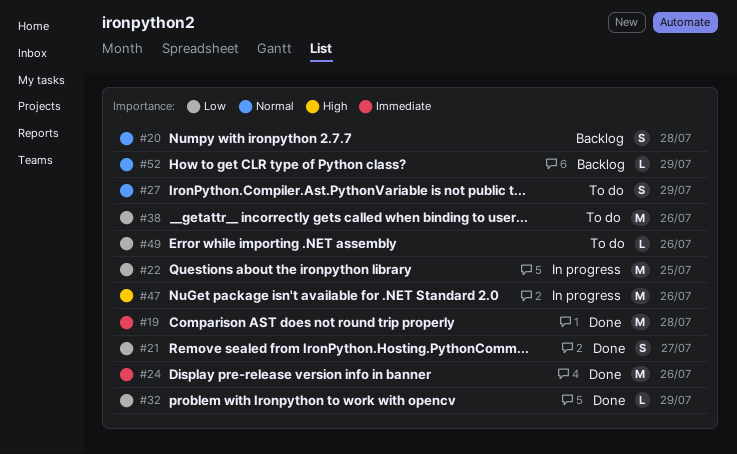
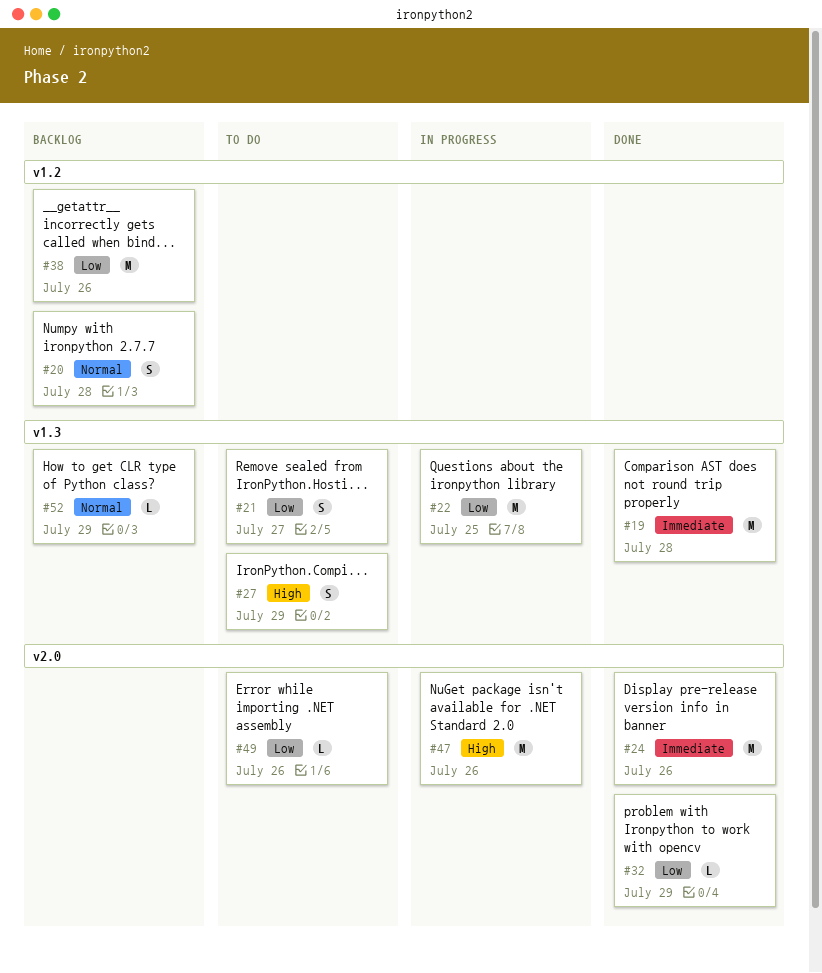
#21, status: Done -> To do
#27, priority: Normal -> High
#38, status: To do -> Backlog

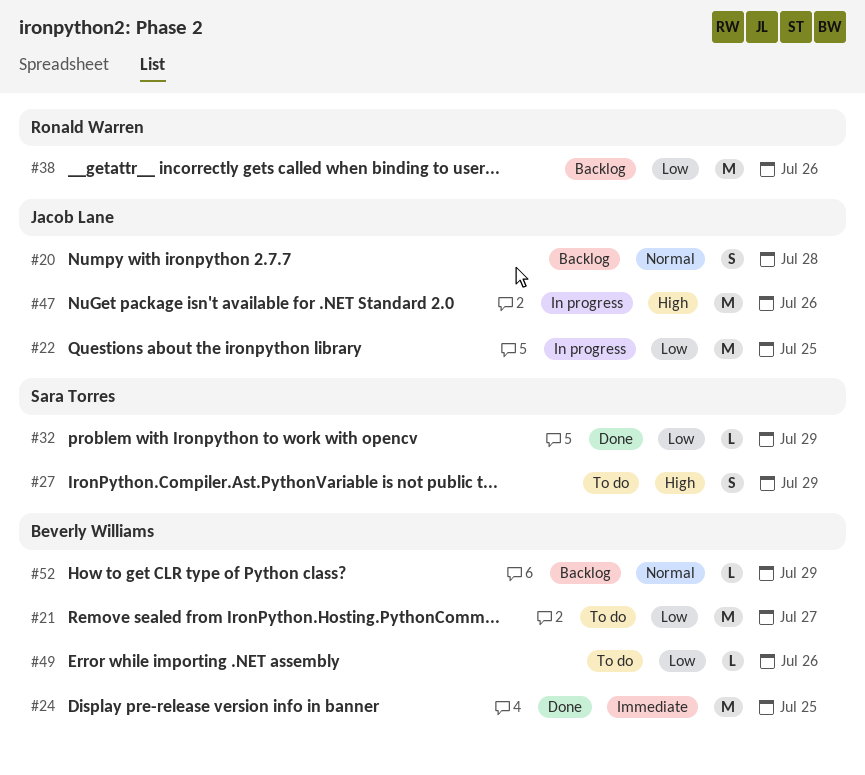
#19: present -> none
#21, estimate: S -> M
#24, due: Jul 26 -> Jul 25

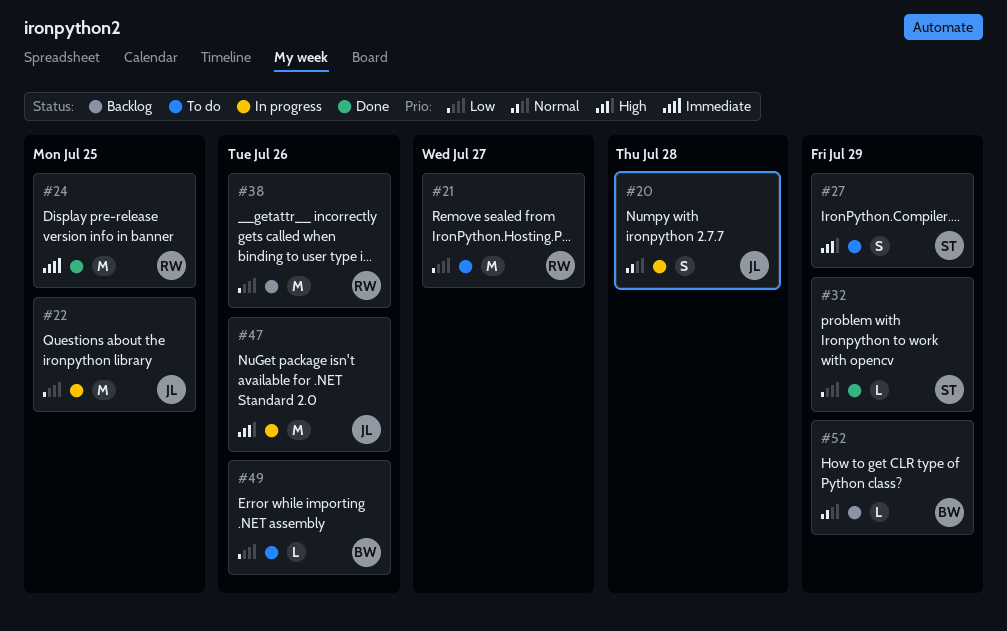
#20, status: Backlog -> In progress
#21, owner: Beverly Williams -> Ronald Warren
#24, owner: Beverly Williams -> Ronald Warren

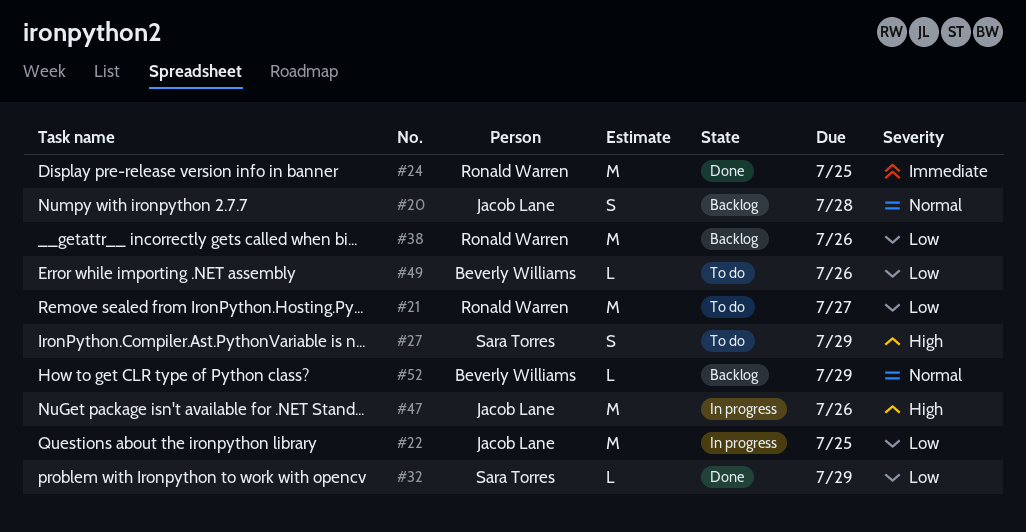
#20, status: In progress -> Backlog

